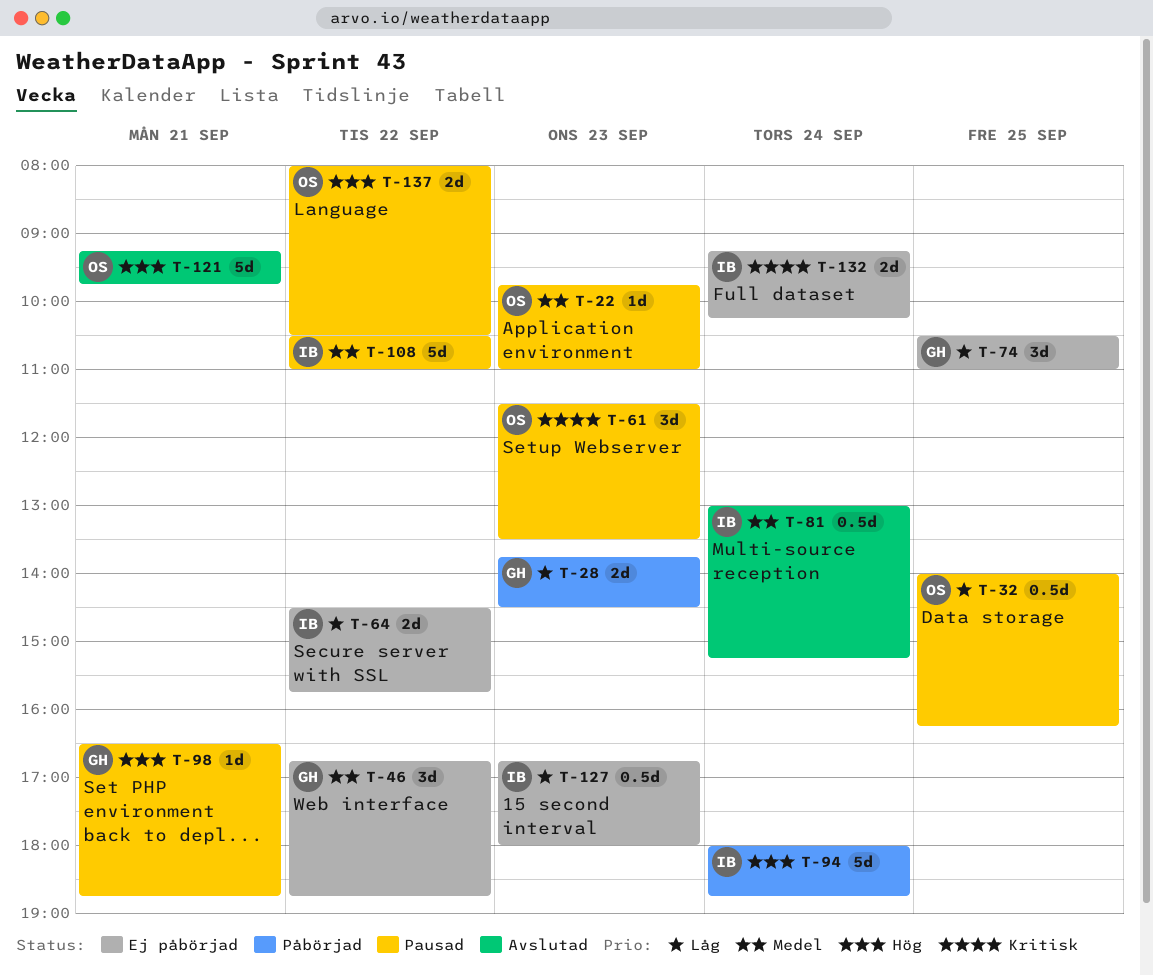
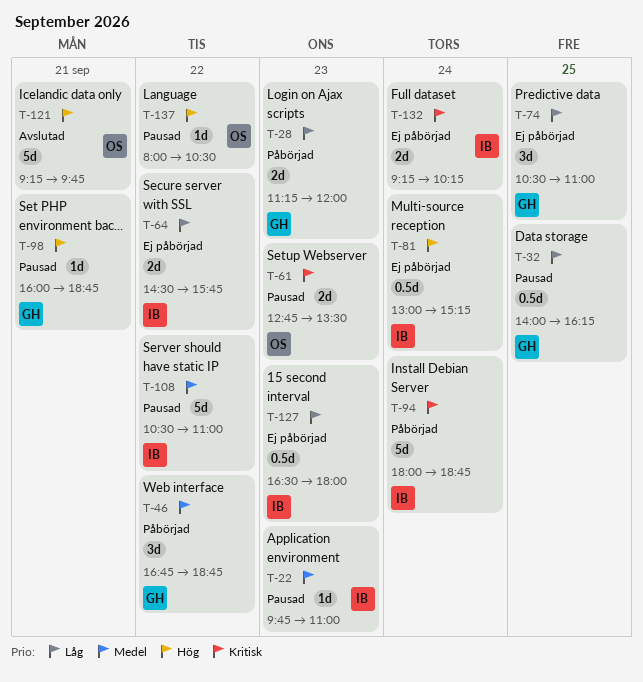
T-22, owner: OS -> IB
T-28, begins: 13:45 -> 11:15
T-28, ends: 14:30 -> 12:00
T-32, owner: OS -> GH
T-46, status: Ej påbörjad -> Påbörjad
T-61, estimate: 3d -> 2d
T-61, begins: 11:30 -> 12:45
T-81, status: Avslutad -> Ej påbörjad
T-81, priority: Medel -> Hög
T-94, priority: Hög -> Kritisk
T-98, begins: 16:30 -> 16:00
T-127, begins: 16:45 -> 16:30
T-137, estimate: 2d -> 1d

